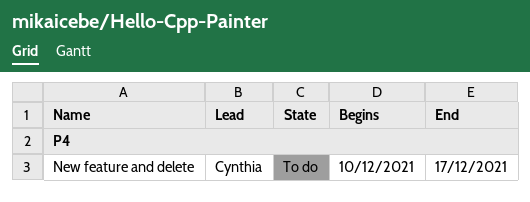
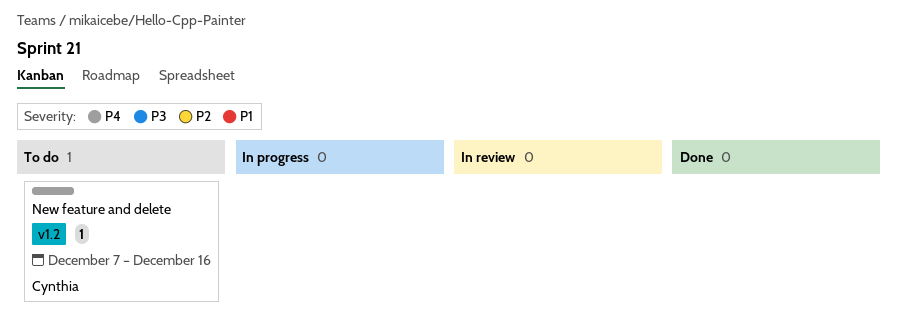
New feature and delete, start: Dec 10 -> Dec 7
New feature and delete, due: Dec 17 -> Dec 16

